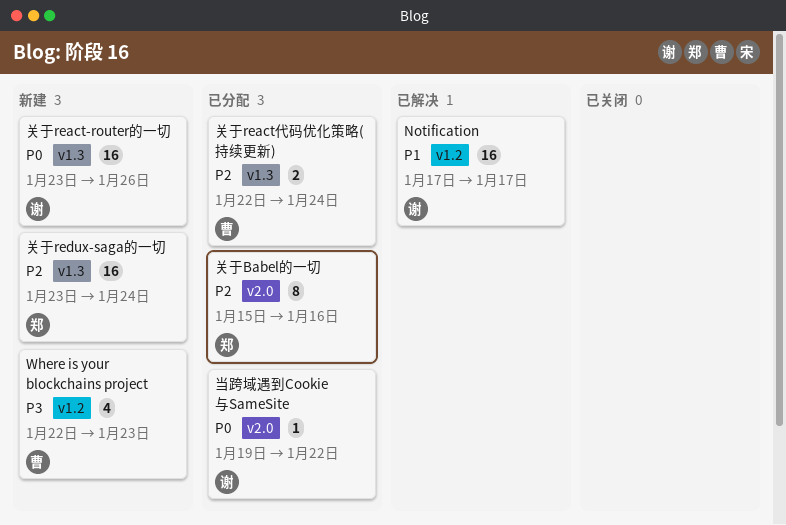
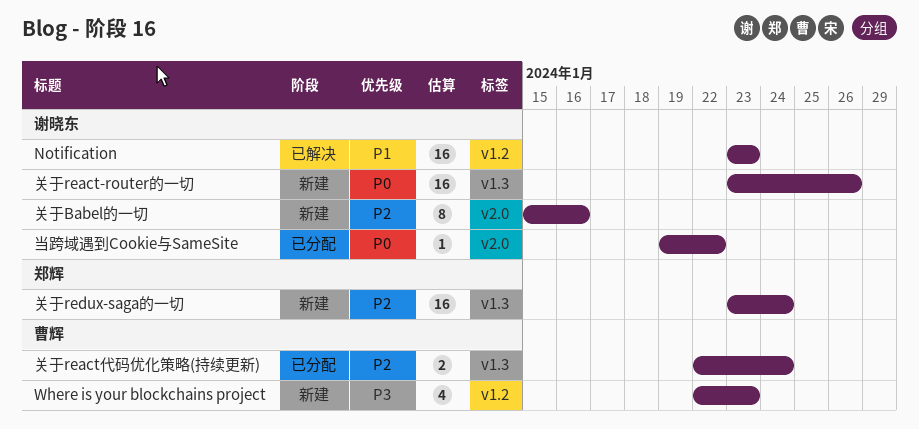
Notification, start: Jan 17 -> Jan 23
Notification, due: Jan 17 -> Jan 23
关于Babel的一切, status: 已分配 -> 新建
关于Babel的一切, owner: 郑辉 -> 谢晓东

